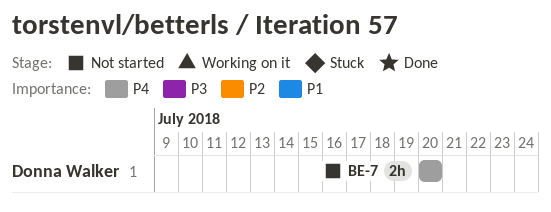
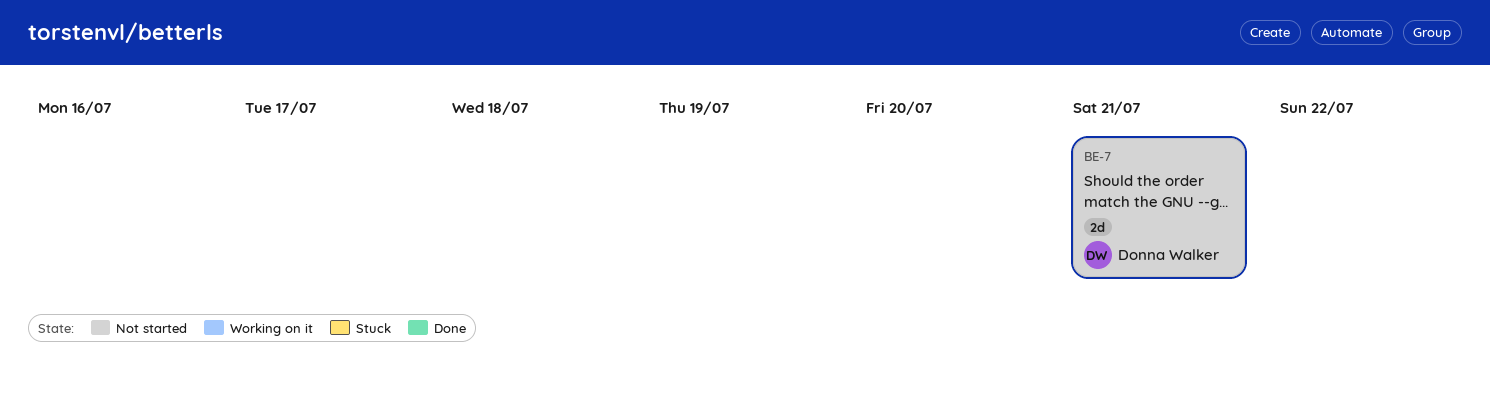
BE-7, estimate: 2h -> 2d
BE-7, due: Jul 20 -> Jul 21

